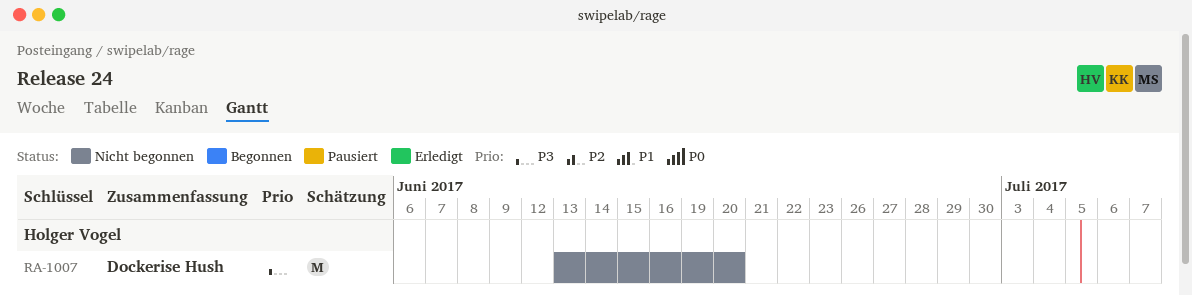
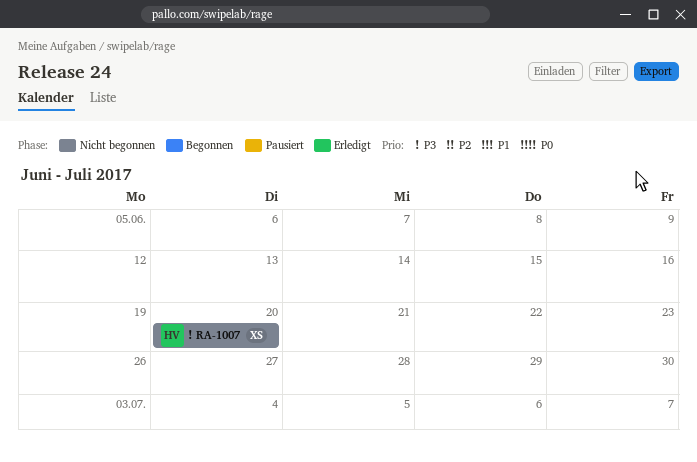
RA-1007, estimate: M -> XS
RA-1007, start: Jun 13 -> Jun 20

